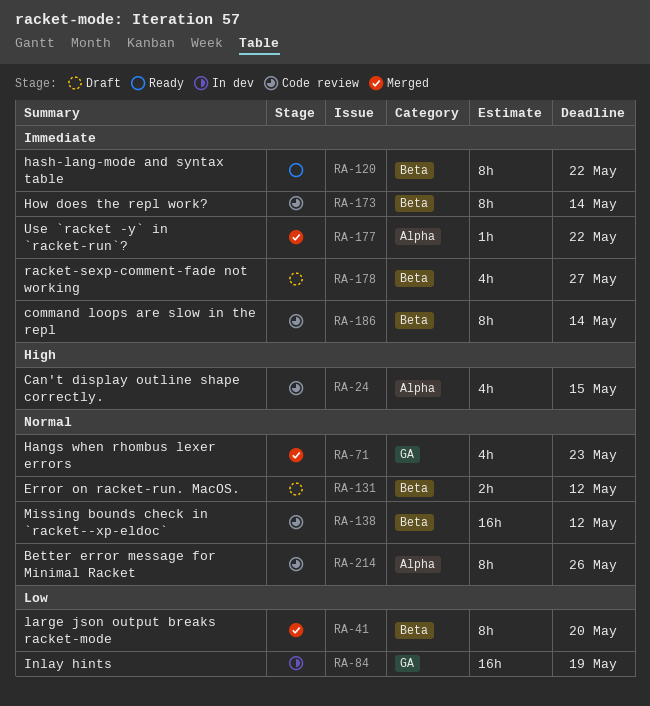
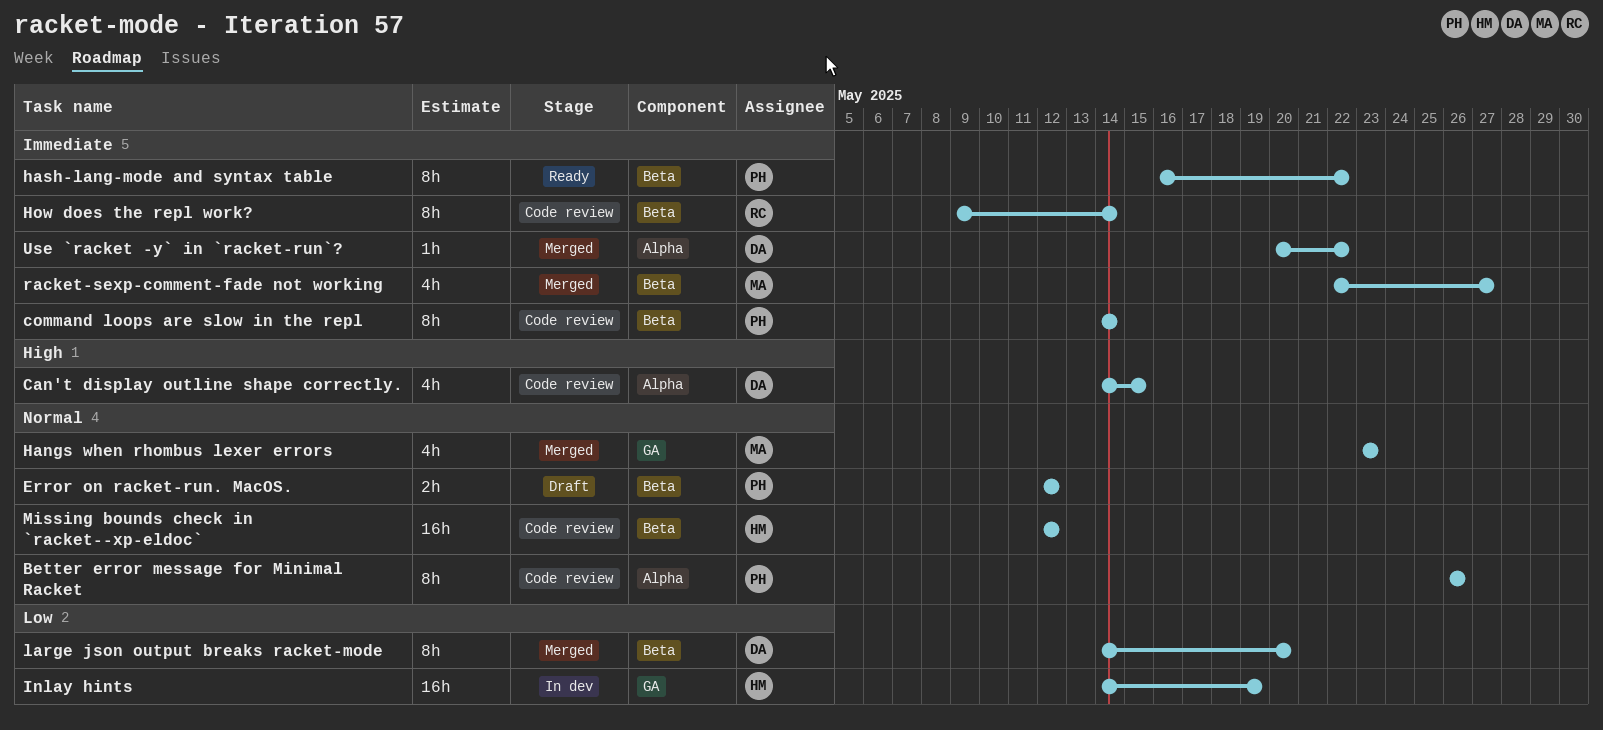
racket-sexp-comment-fade not working, status: Draft -> Merged

